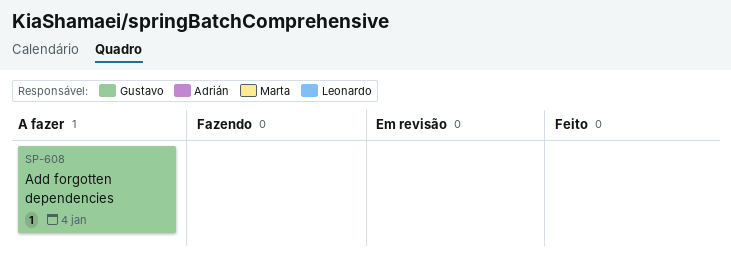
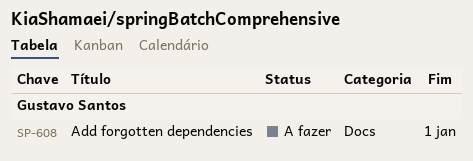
SP-608, due: Jan 4 -> Jan 1

